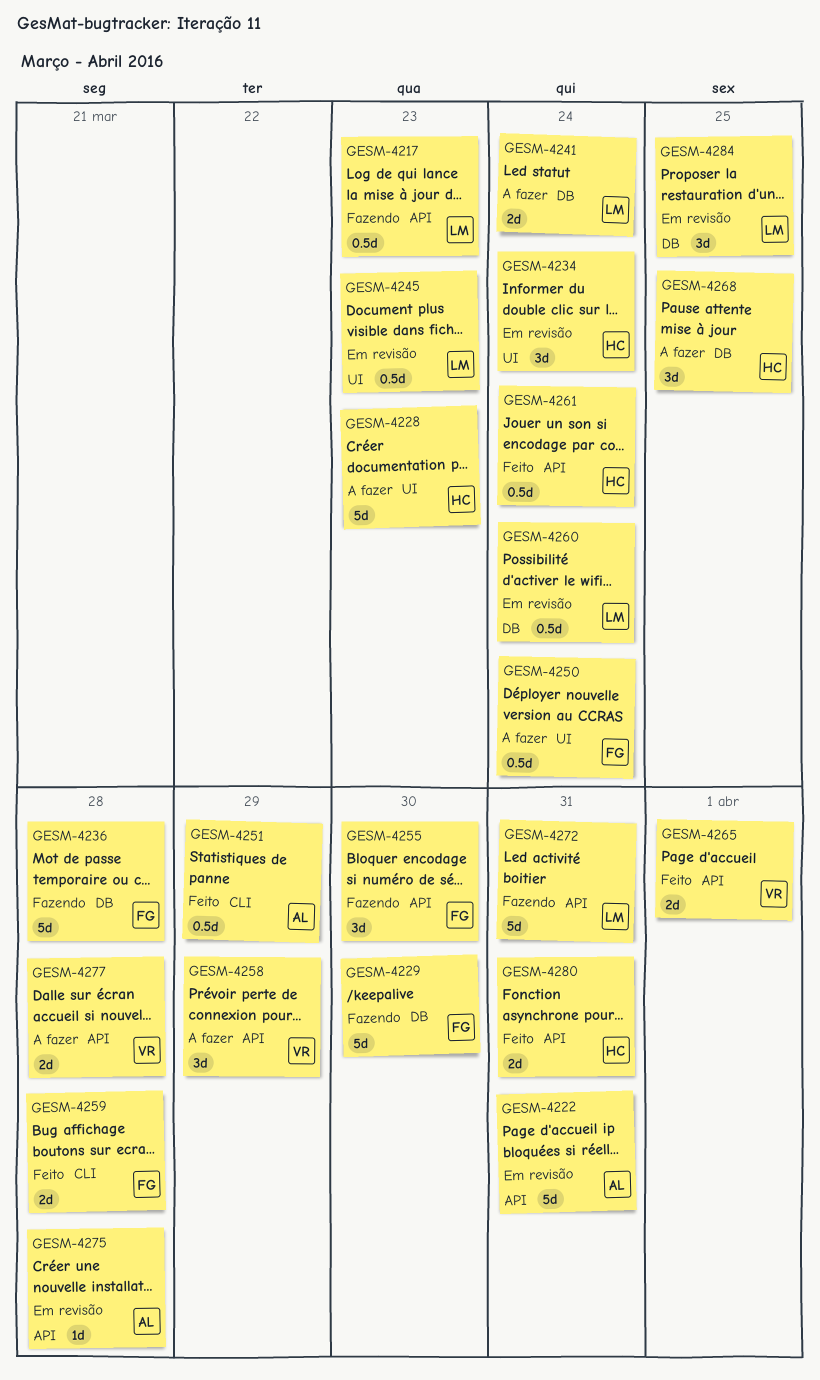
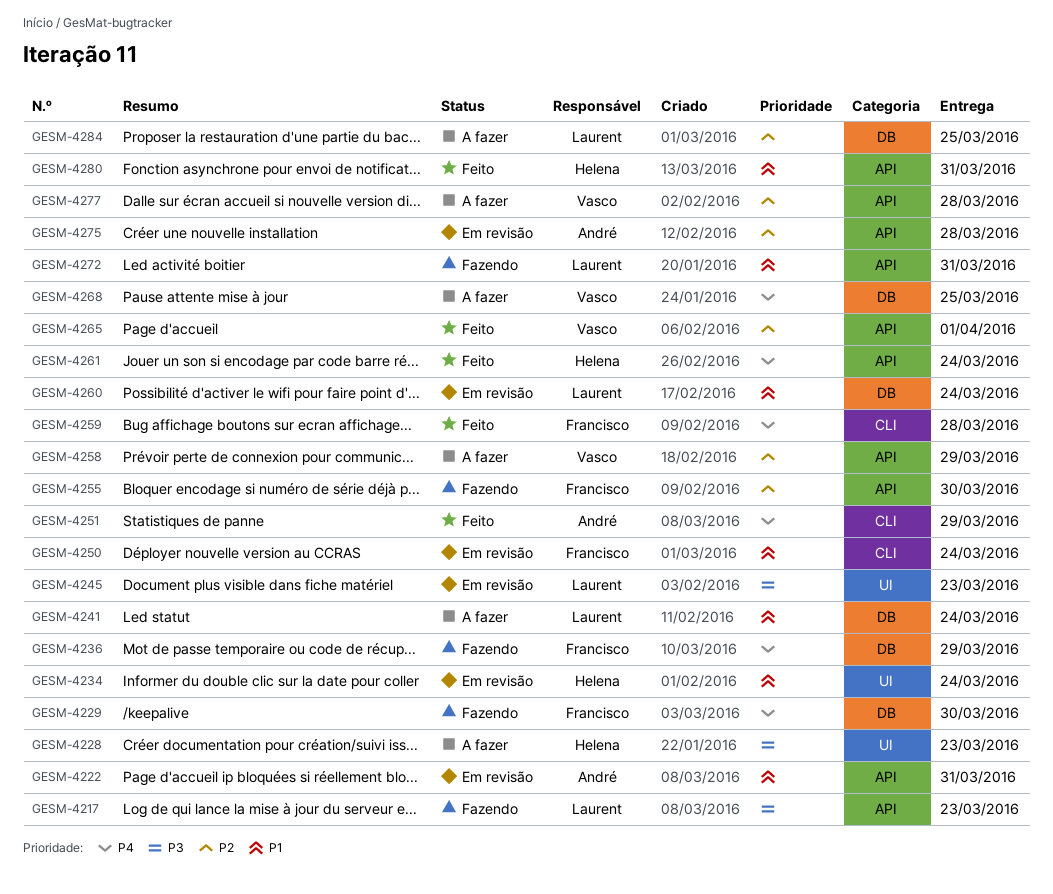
GESM-4236, due: Mar 28 -> Mar 29
GESM-4250, status: A fazer -> Em revisão
GESM-4250, label: UI -> CLI
GESM-4268, owner: Helena -> Vasco
GESM-4284, status: Em revisão -> A fazer

